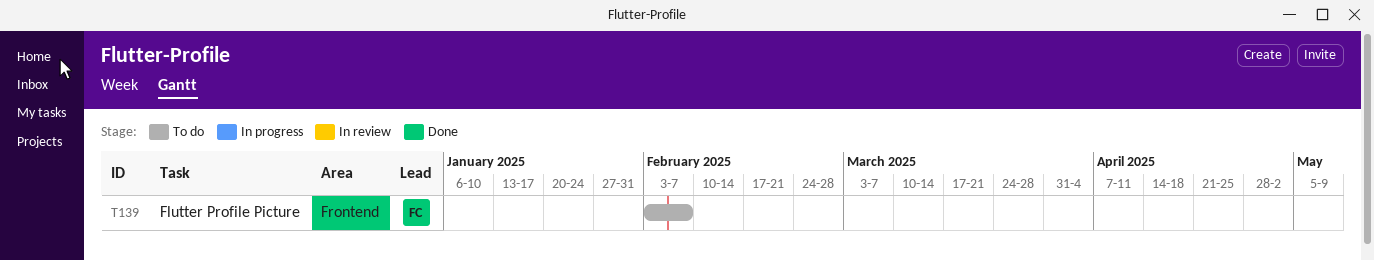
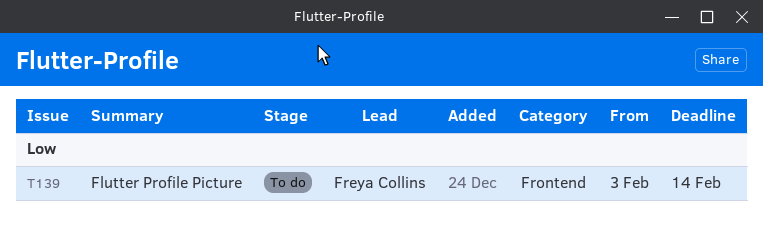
T139, due: Feb 7 -> Feb 14

